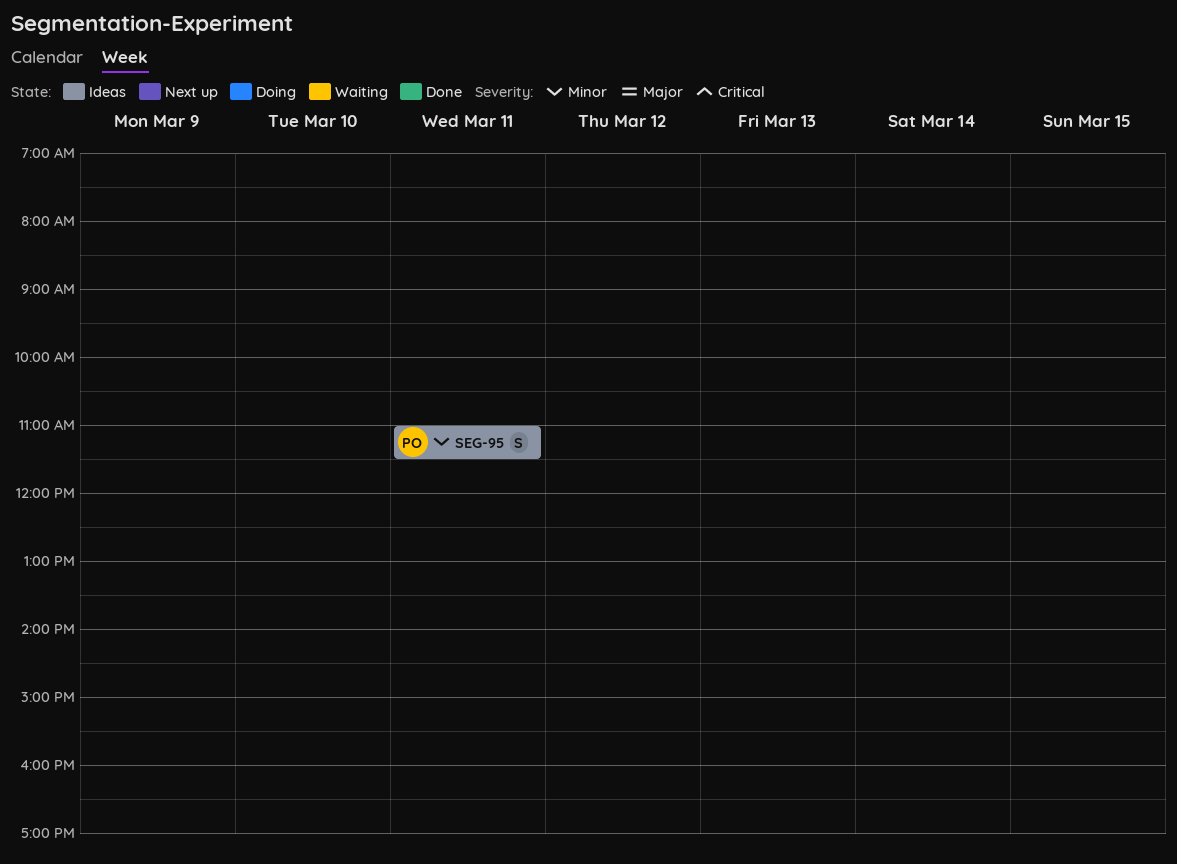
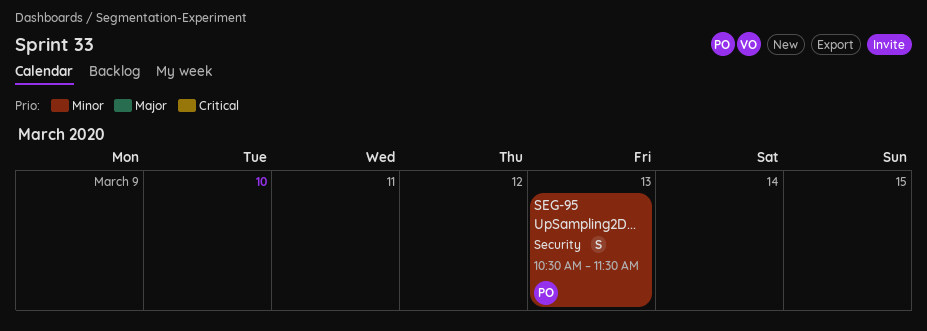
SEG-95, day: Mar 11 -> Mar 13
SEG-95, begins: 11:00 -> 10:30

